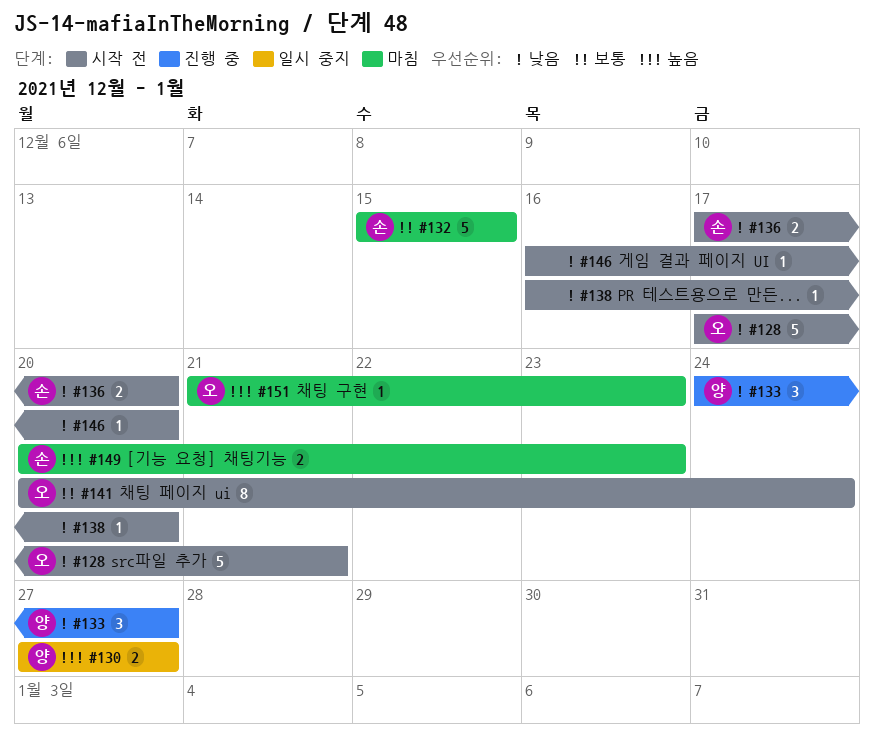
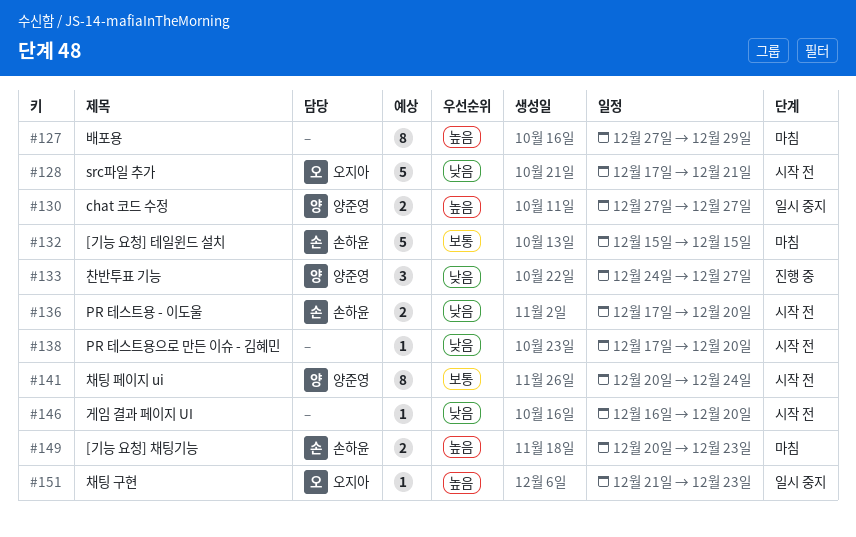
#127: none -> present
#138, start: Dec 16 -> Dec 17
#141, owner: 오지아 -> 양준영
#151, status: 마침 -> 일시 중지

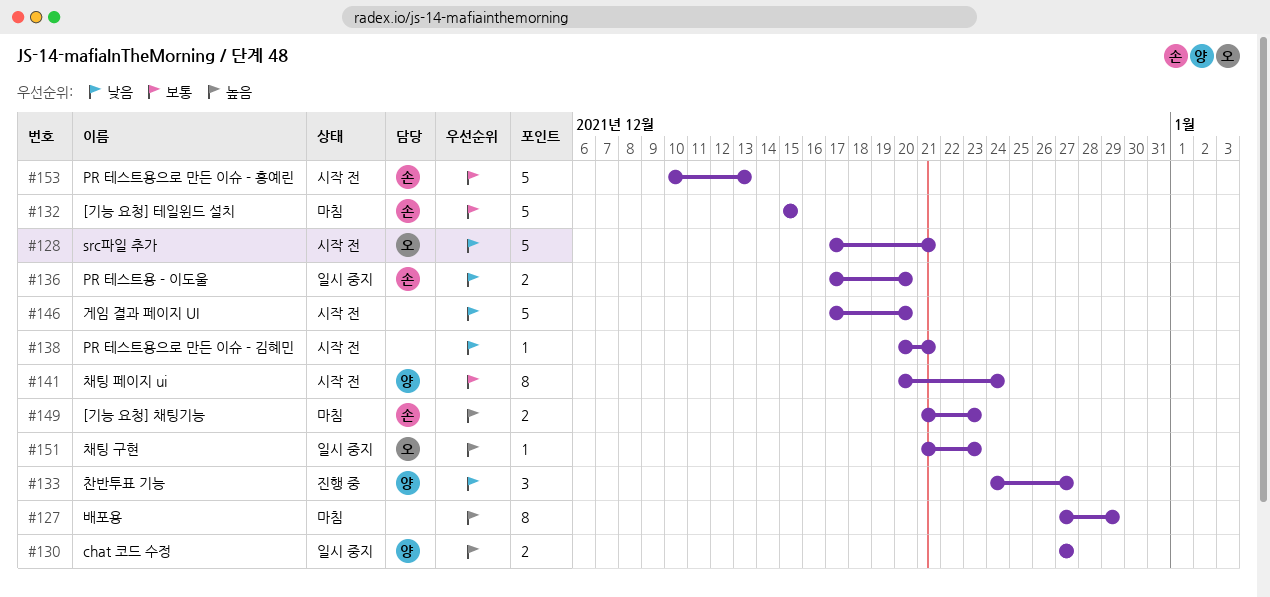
#136, status: 시작 전 -> 일시 중지
#138, start: Dec 17 -> Dec 20
#138, due: Dec 20 -> Dec 21
#146, estimate: 1 -> 5
#146, start: Dec 16 -> Dec 17
#149, start: Dec 20 -> Dec 21
#153: none -> present

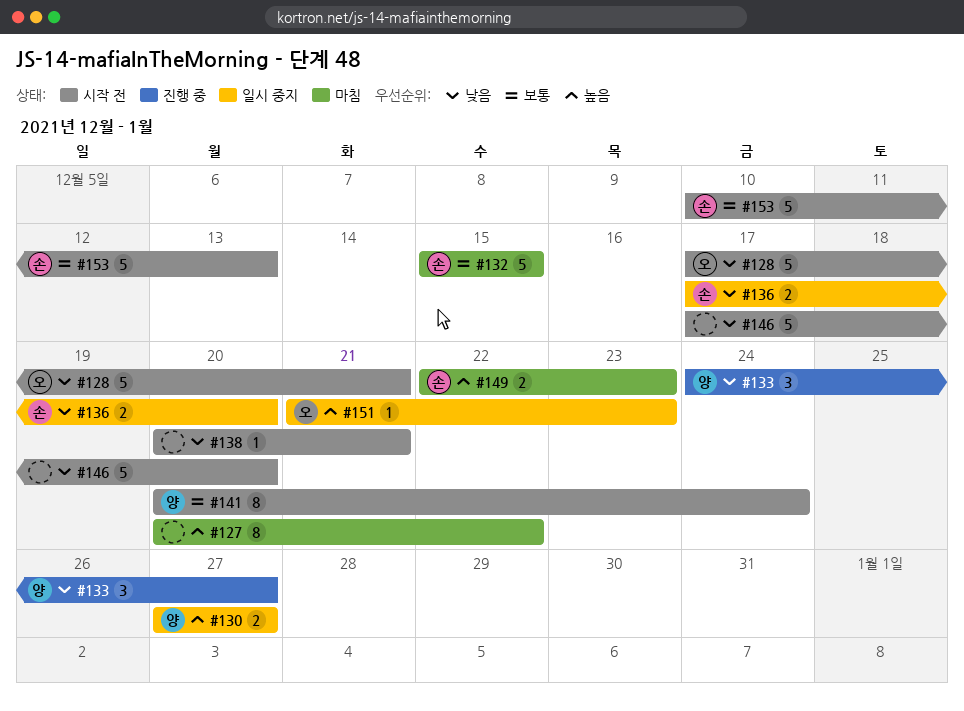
#127, start: Dec 27 -> Dec 20
#127, due: Dec 29 -> Dec 22
#149, start: Dec 21 -> Dec 22

